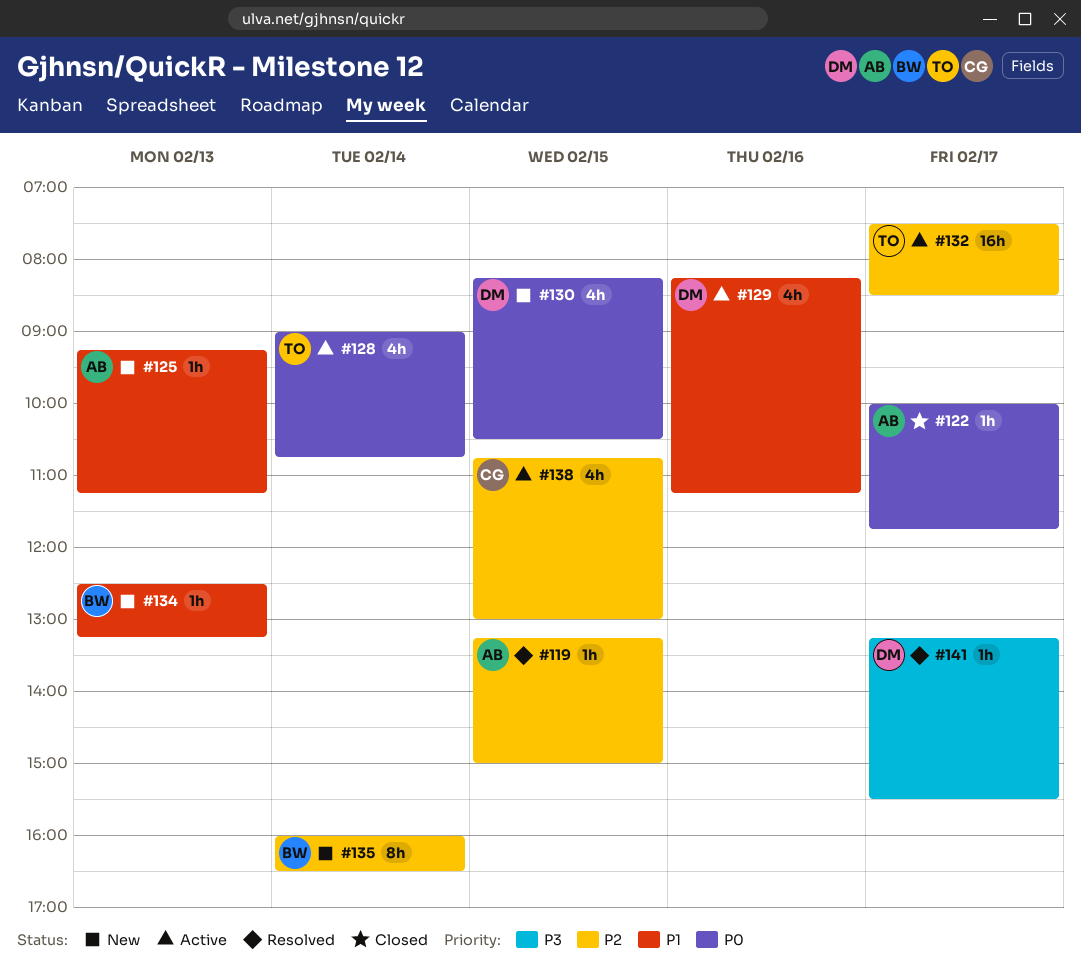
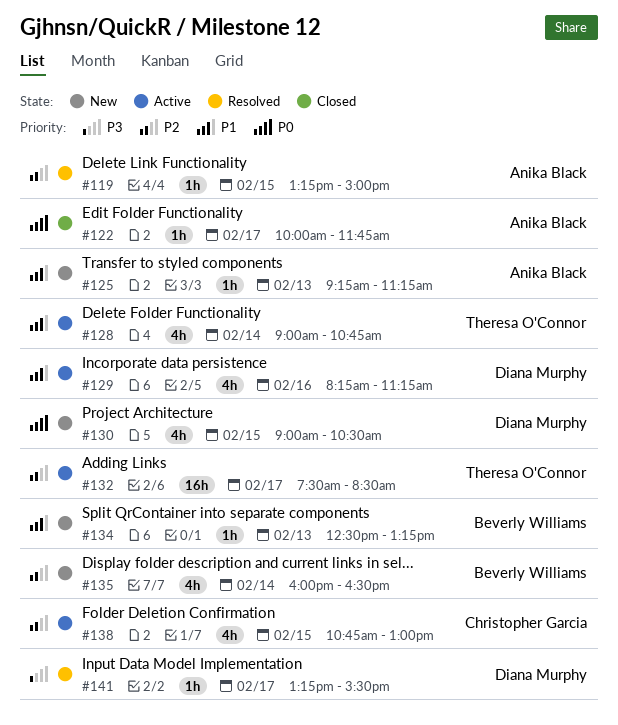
#128, priority: P0 -> P1
#130, begins: 08:15 -> 09:00
#135, estimate: 8h -> 4h

